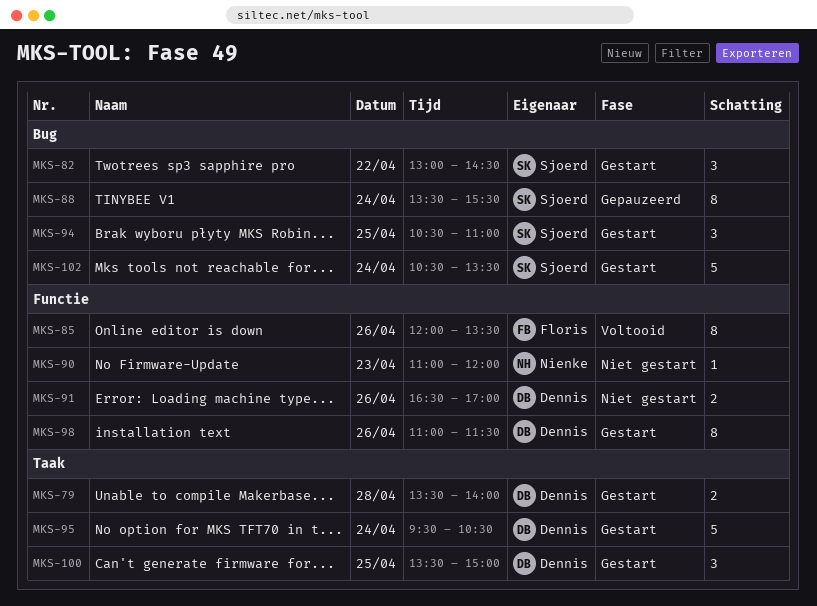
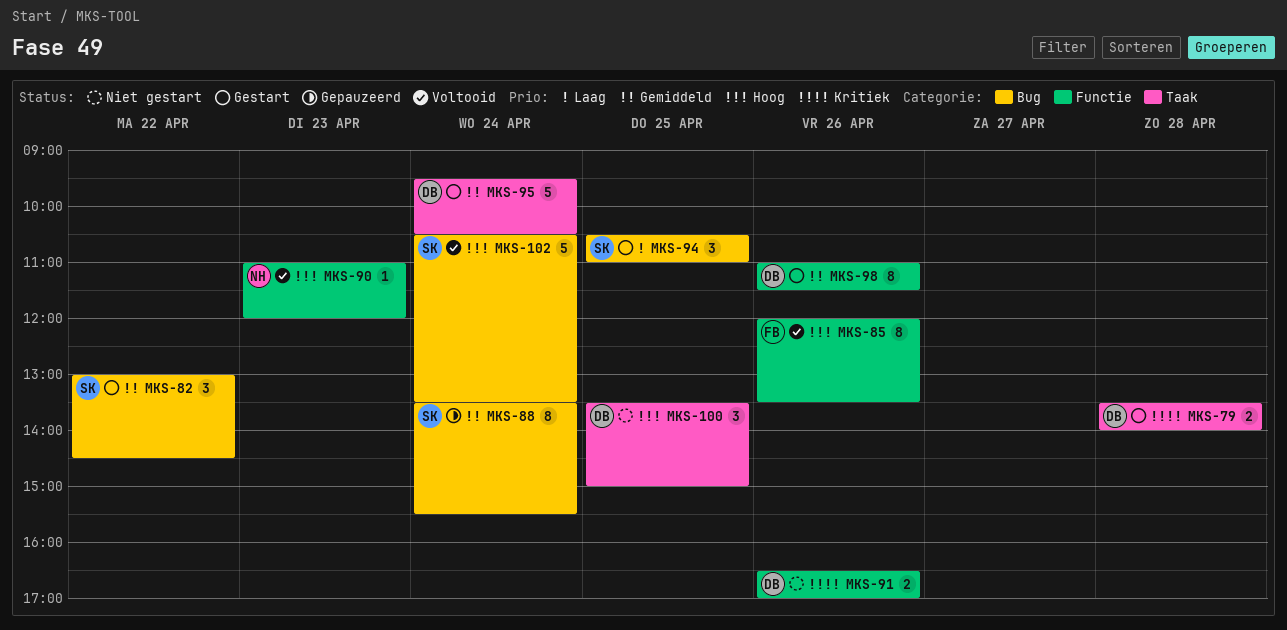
MKS-90, status: Niet gestart -> Voltooid
MKS-100, status: Gestart -> Niet gestart
MKS-102, status: Gestart -> Voltooid

